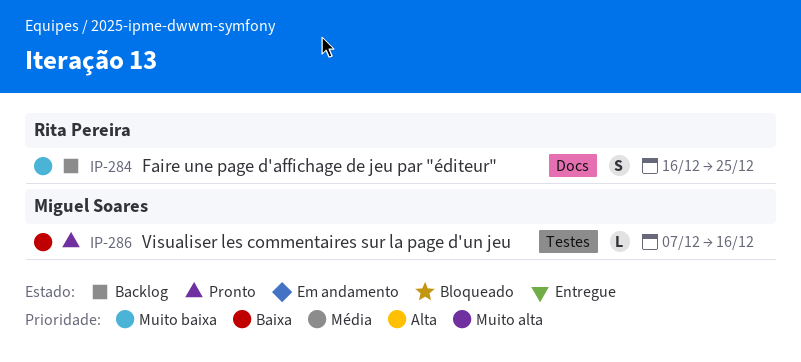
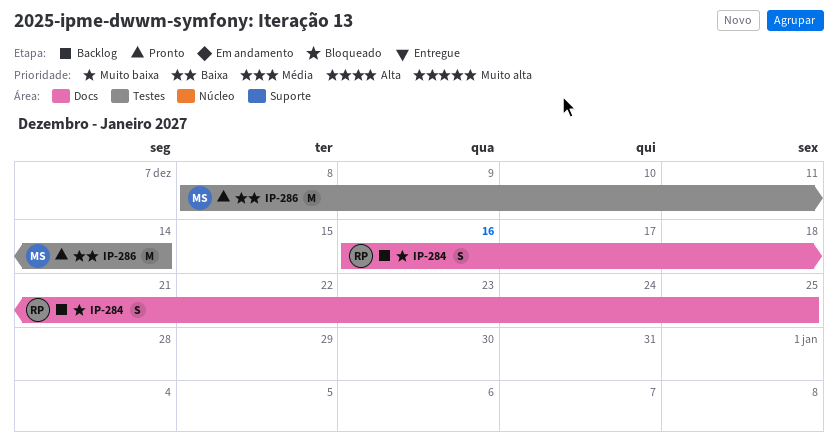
IP-286, estimate: L -> M
IP-286, start: Dec 7 -> Dec 8
IP-286, due: Dec 16 -> Dec 14

